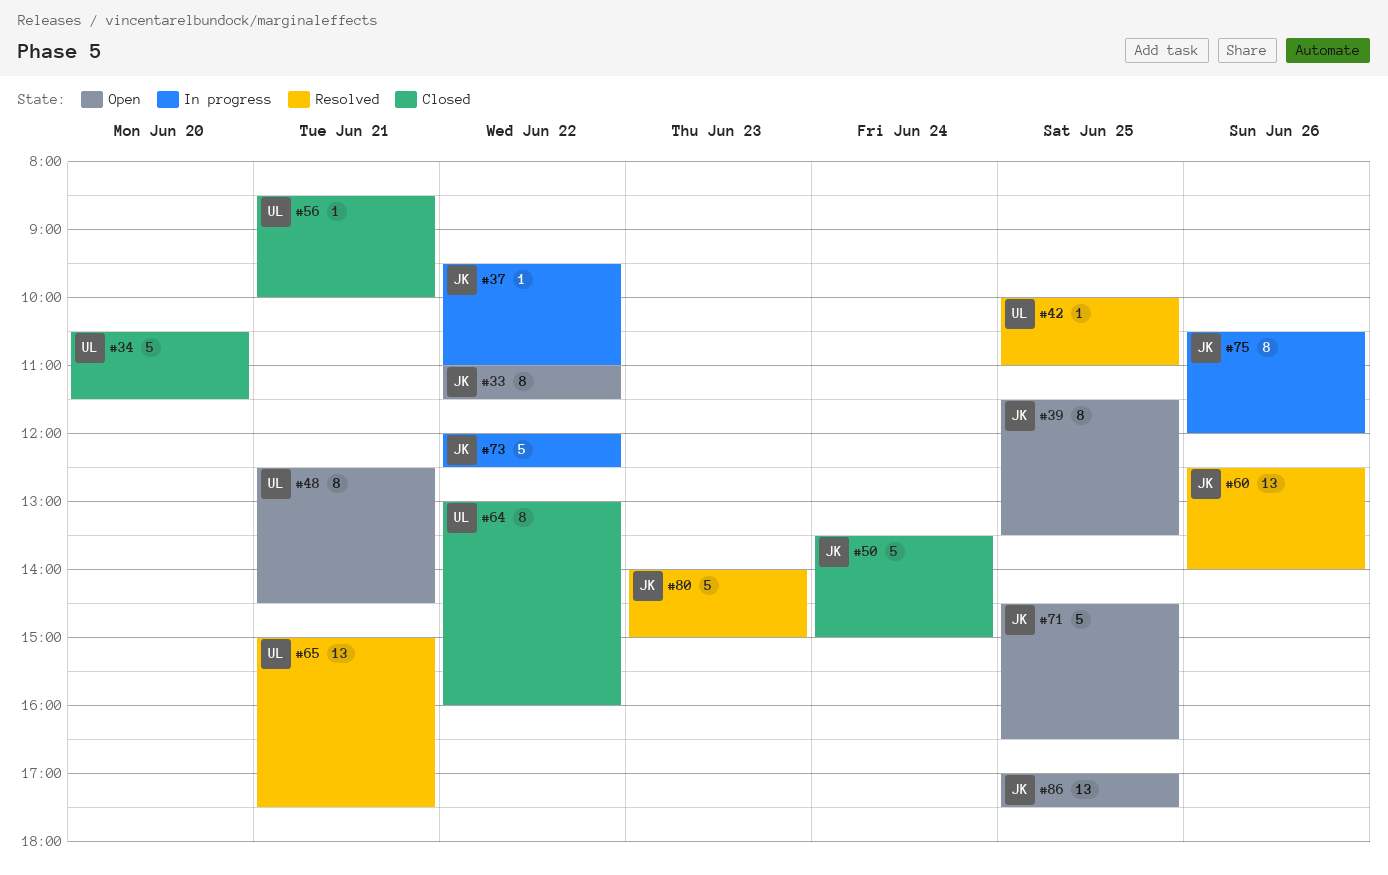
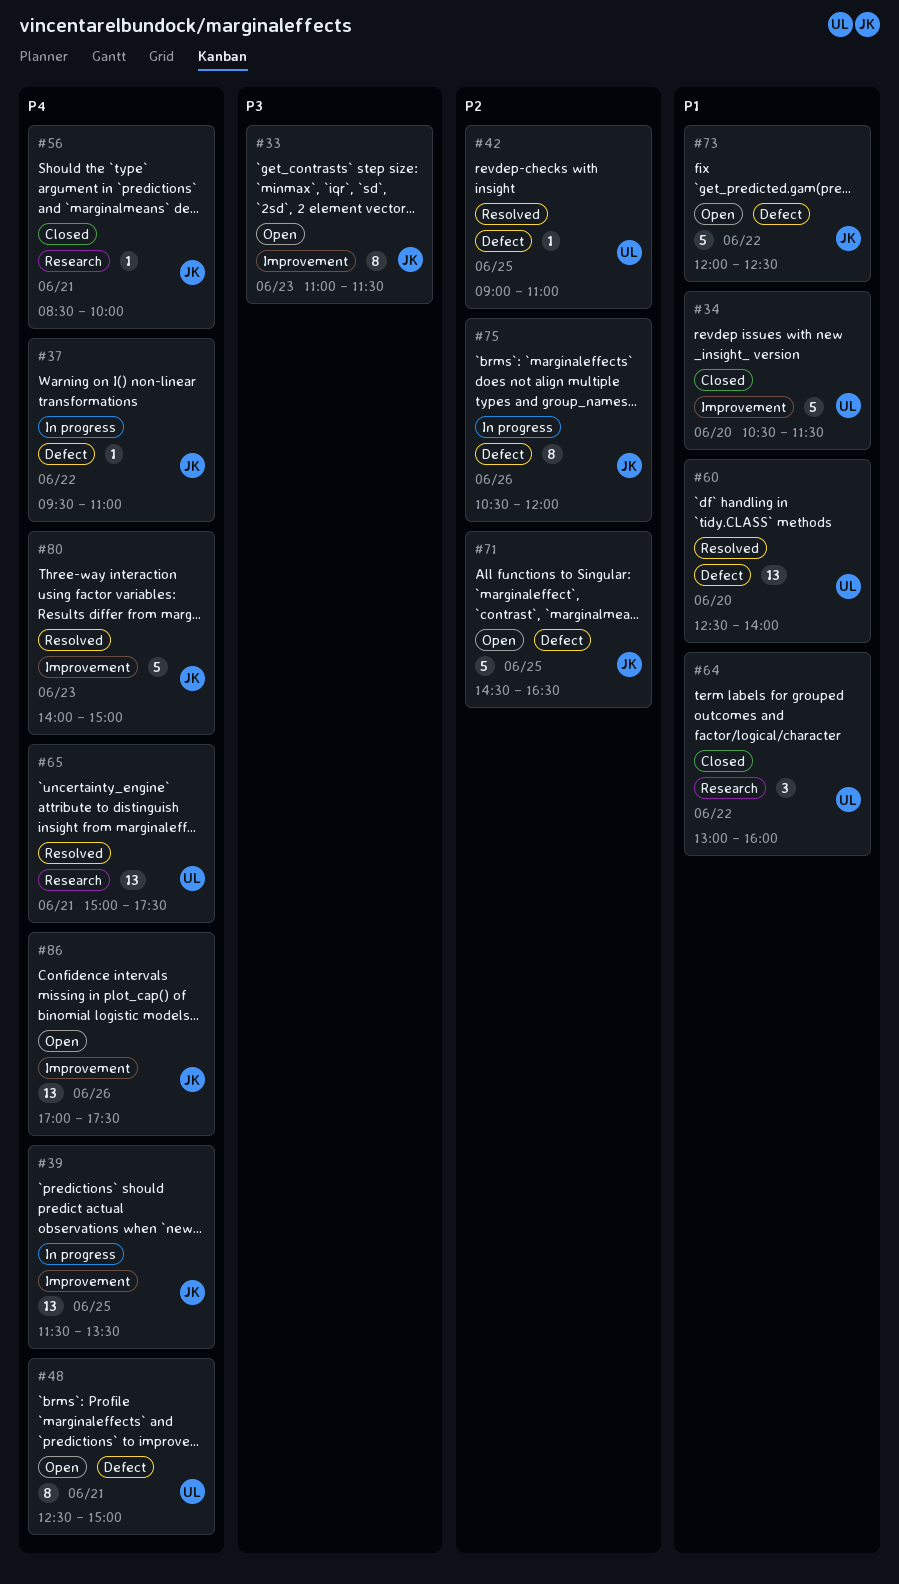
#33, day: Jun 22 -> Jun 23
#39, status: Open -> In progress
#39, estimate: 8 -> 13
#42, begins: 10:00 -> 09:00
#48, ends: 14:30 -> 15:00
#50: present -> none
#56, owner: UL -> JK
#60, owner: JK -> UL
#60, day: Jun 26 -> Jun 20
#64, estimate: 8 -> 3
#73, status: In progress -> Open
#86, day: Jun 25 -> Jun 26

